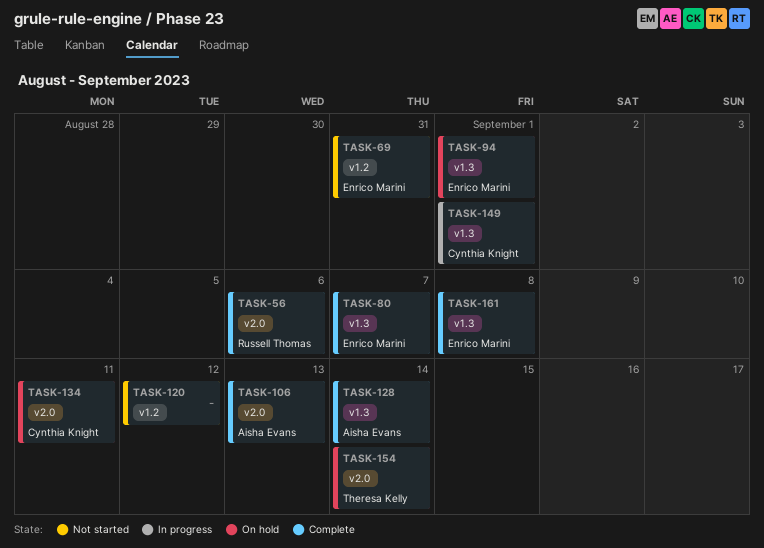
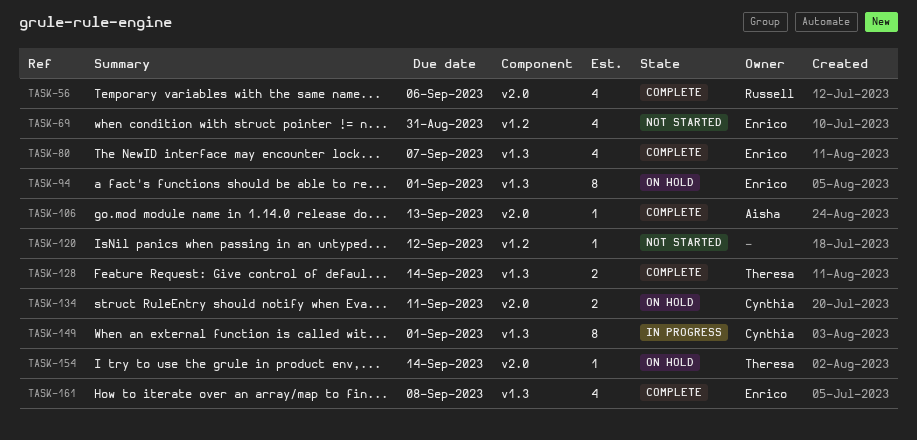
TASK-128, owner: Aisha Evans -> Theresa Kelly

